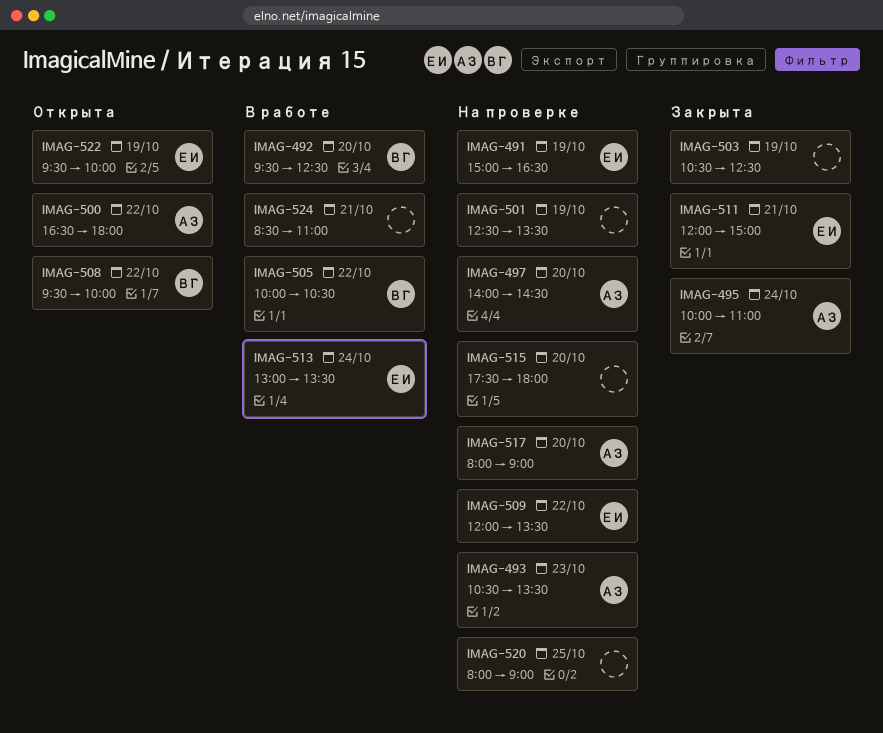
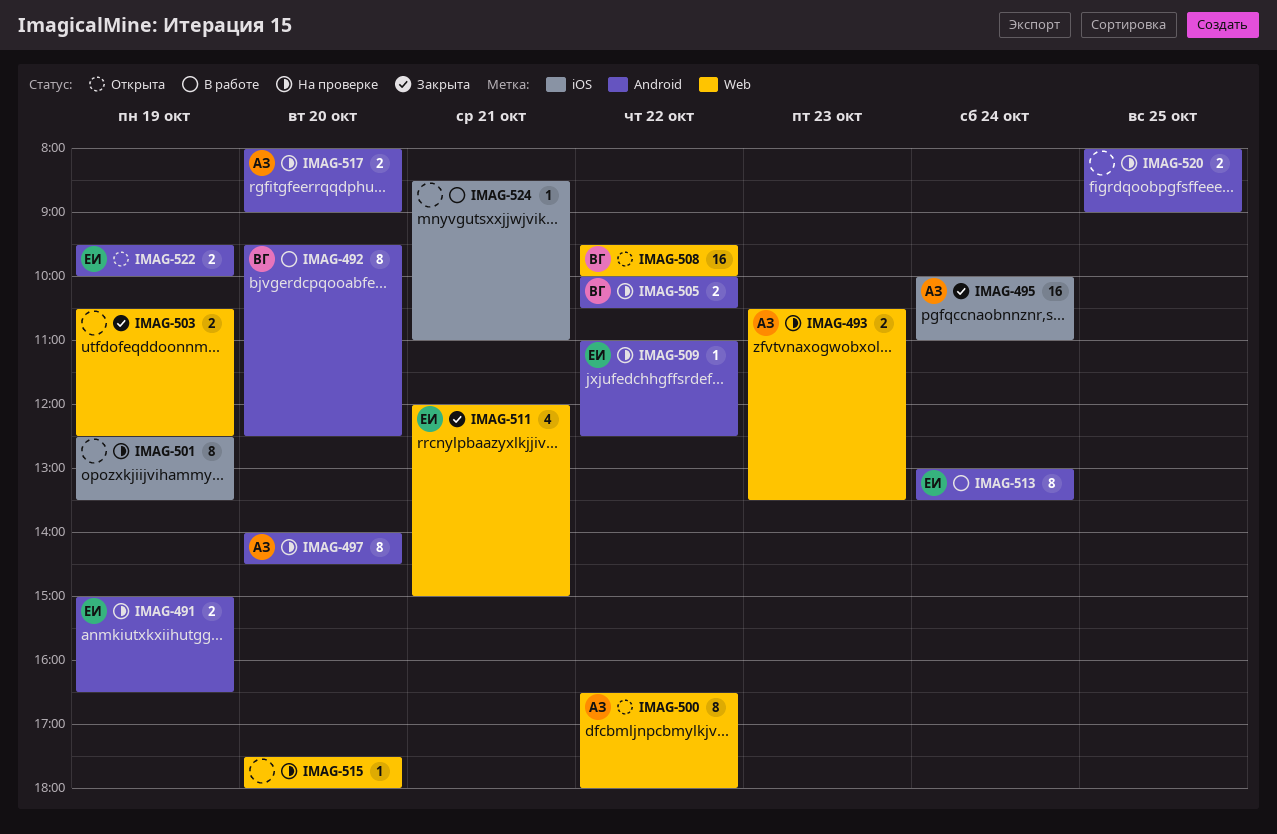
IMAG-505, status: В работе -> На проверке
IMAG-509, begins: 12:00 -> 11:00
IMAG-509, ends: 13:30 -> 12:30

